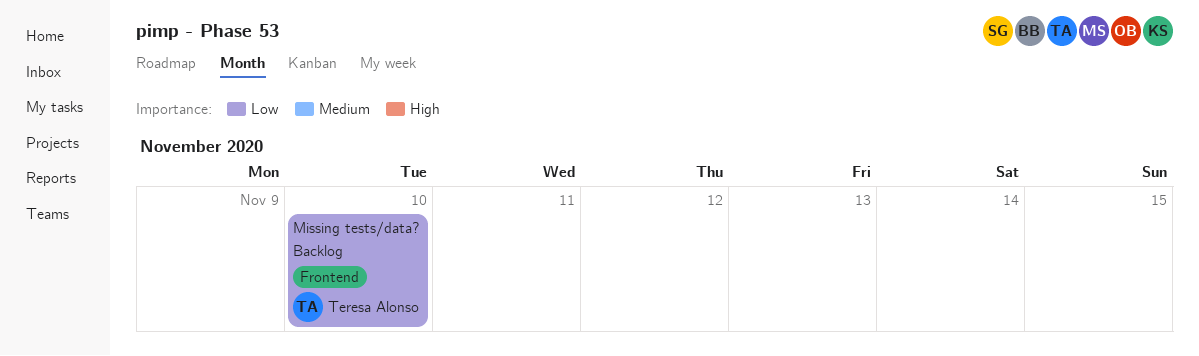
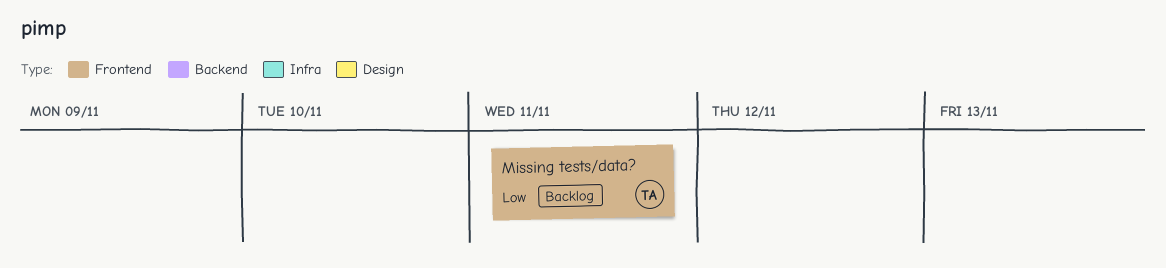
Missing tests/data?, due: Nov 10 -> Nov 11

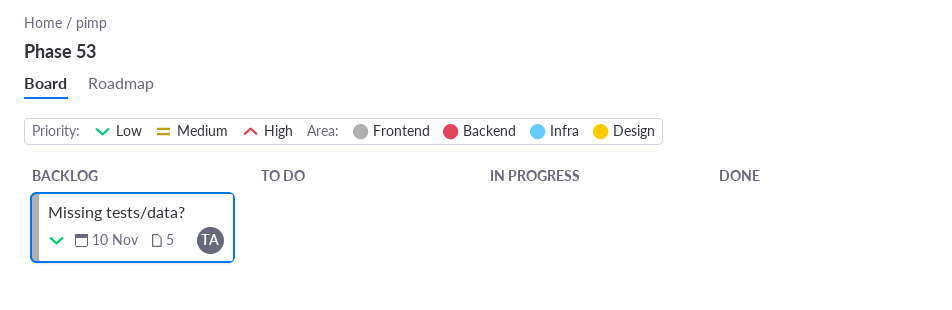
Missing tests/data?, due: Nov 11 -> Nov 10

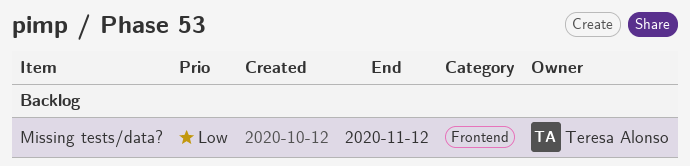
Missing tests/data?, due: Nov 10 -> Nov 12

